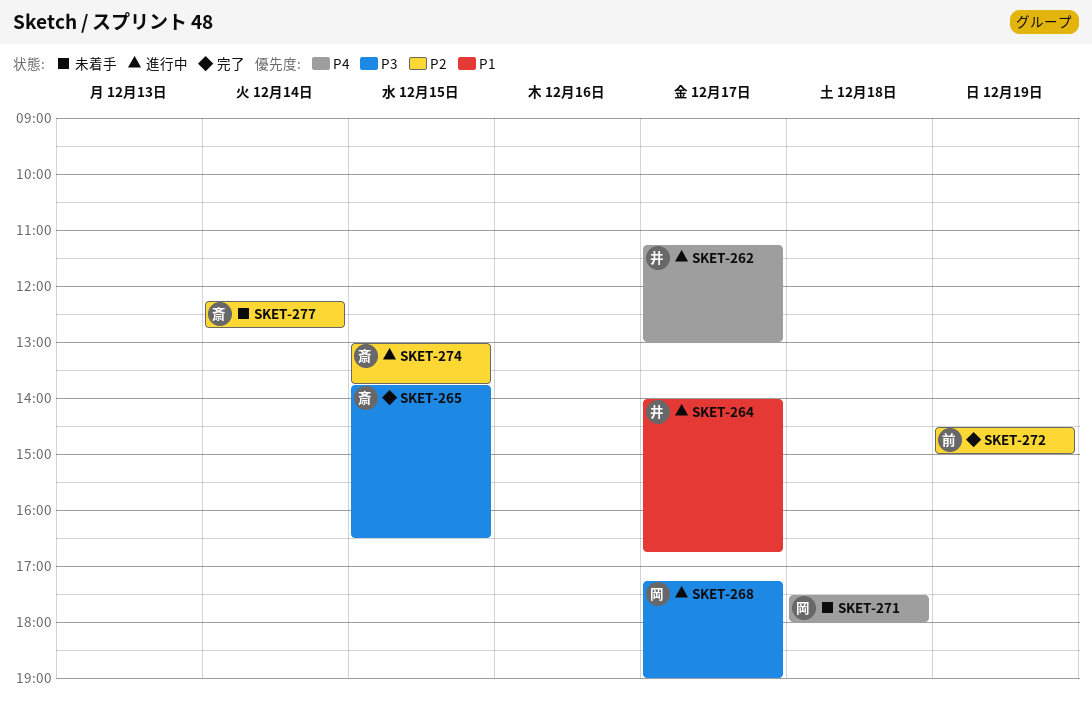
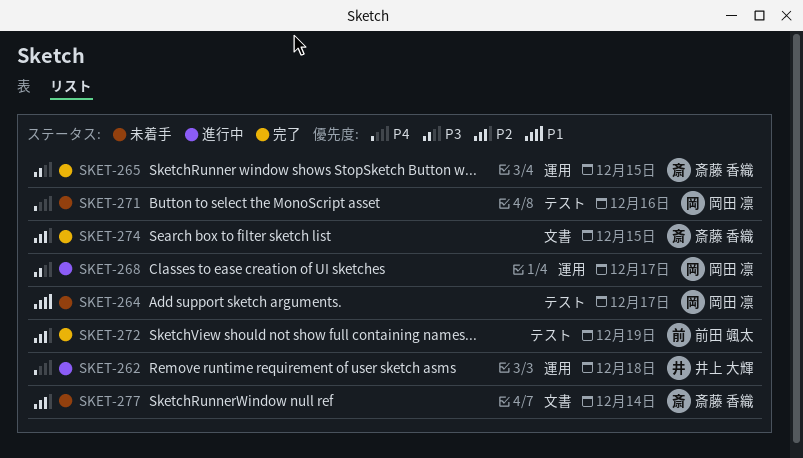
SKET-262, day: Dec 17 -> Dec 18
SKET-264, status: 進行中 -> 未着手
SKET-264, owner: 井上 大輝 -> 岡田 凛
SKET-271, day: Dec 18 -> Dec 16
SKET-274, status: 進行中 -> 完了

